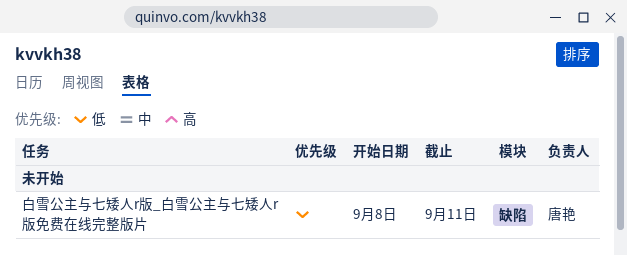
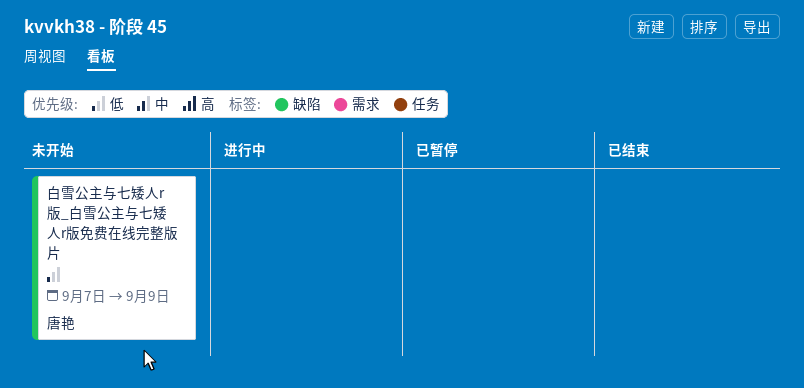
白雪公主与七矮人r版_白雪公主与七矮人r版免费在线完整版片, start: Sep 8 -> Sep 7
白雪公主与七矮人r版_白雪公主与七矮人r版免费在线完整版片, due: Sep 11 -> Sep 9

